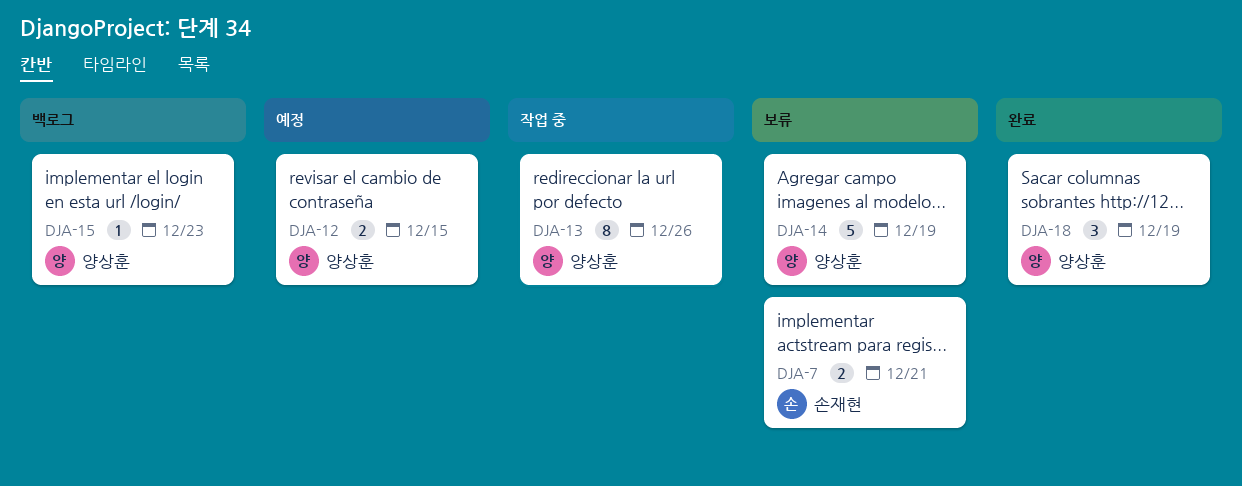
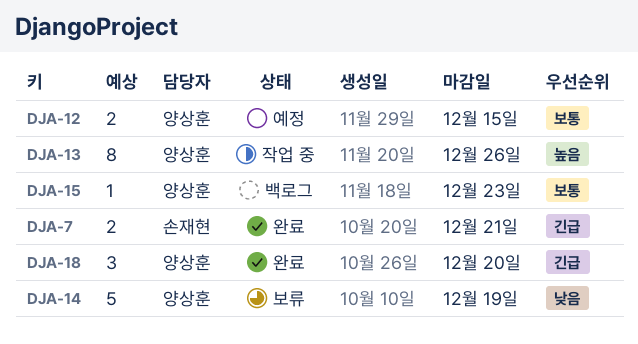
DJA-7, status: 보류 -> 완료
DJA-18, due: Dec 19 -> Dec 20

